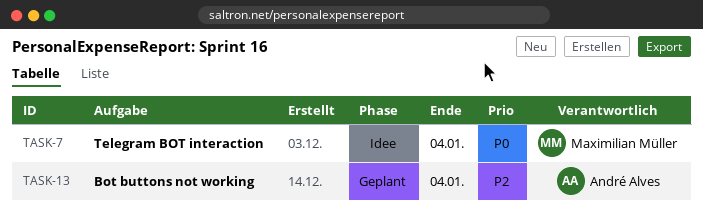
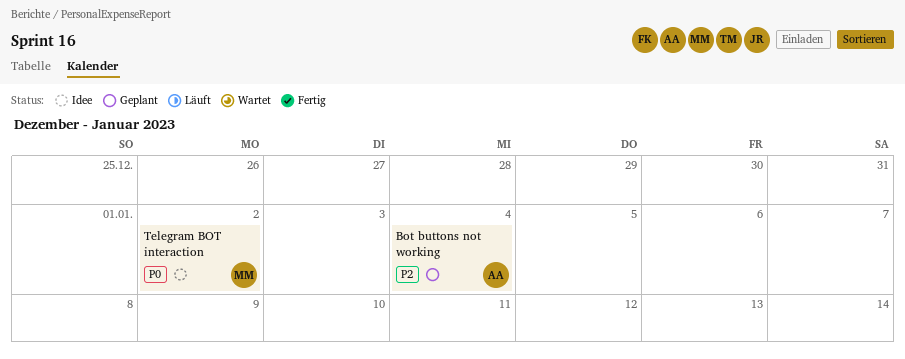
Telegram BOT interaction, due: Jan 4 -> Jan 2

